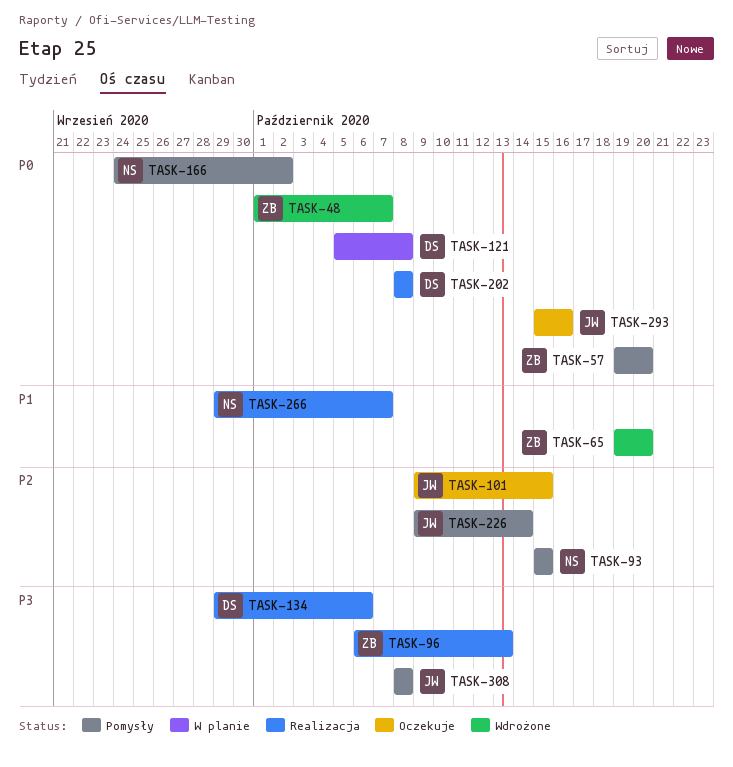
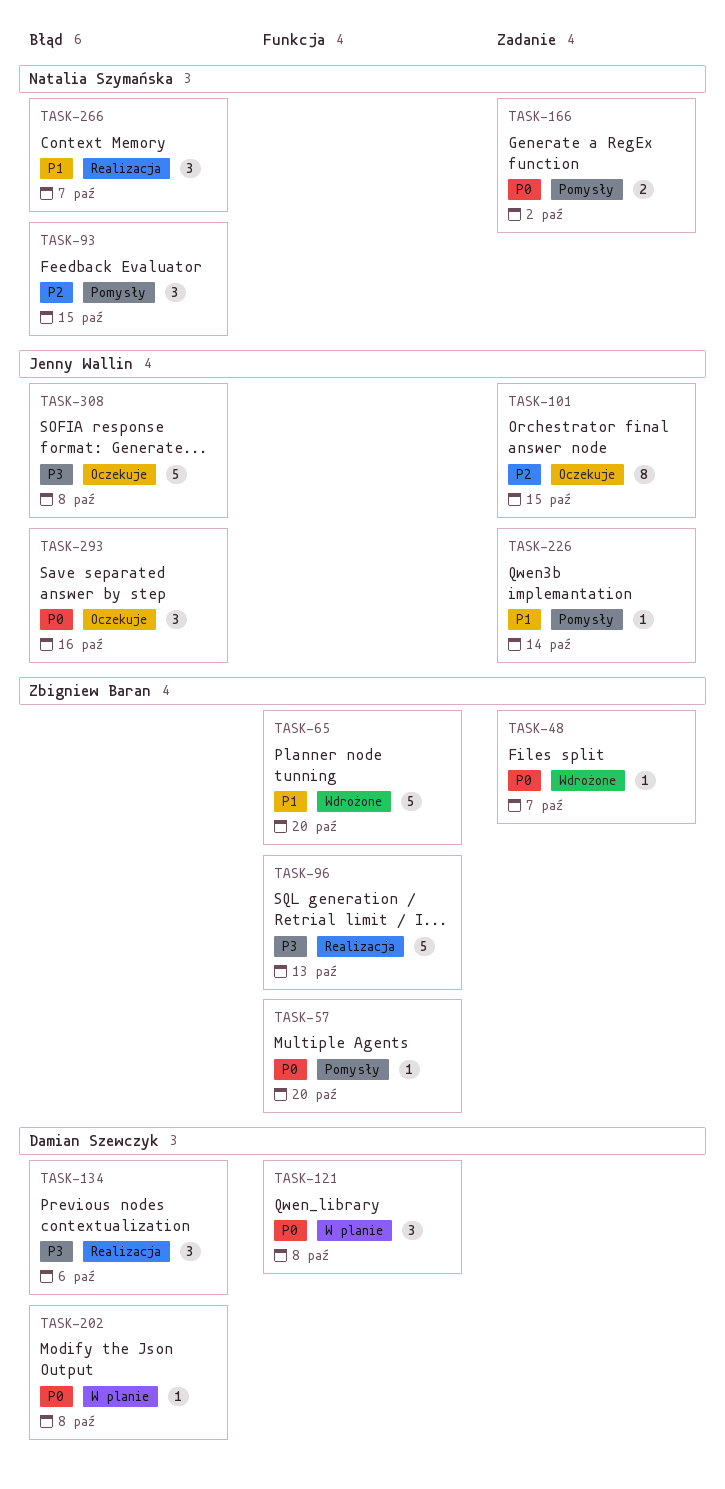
TASK-202, status: Realizacja -> W planie
TASK-226, priority: P2 -> P1
TASK-308, status: Pomysły -> Oczekuje

